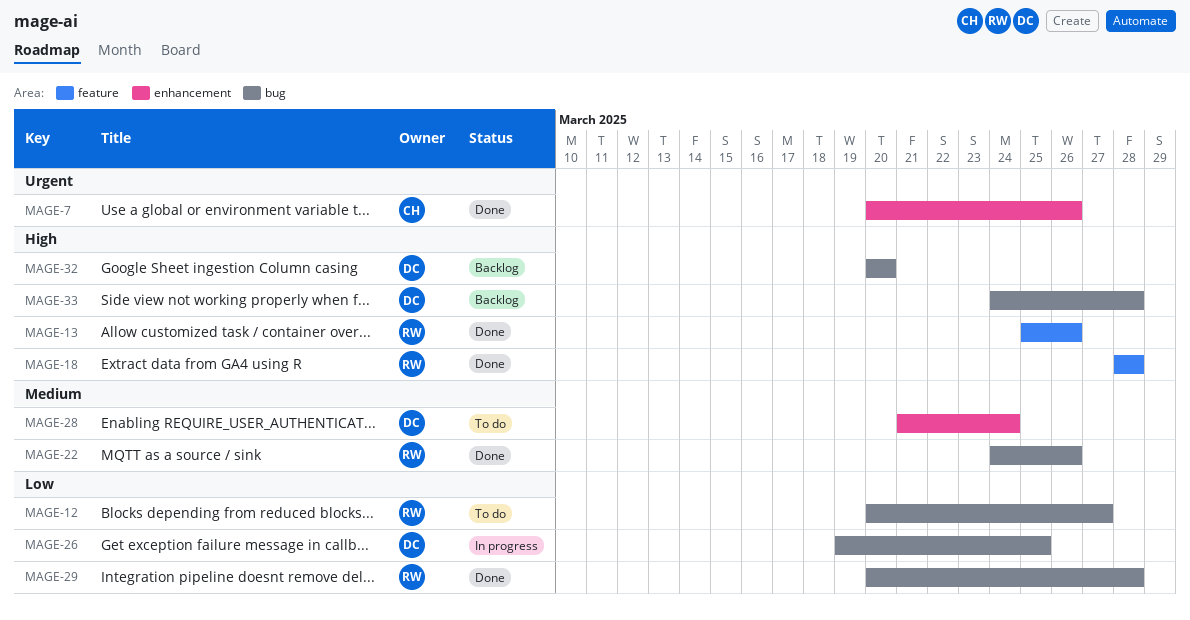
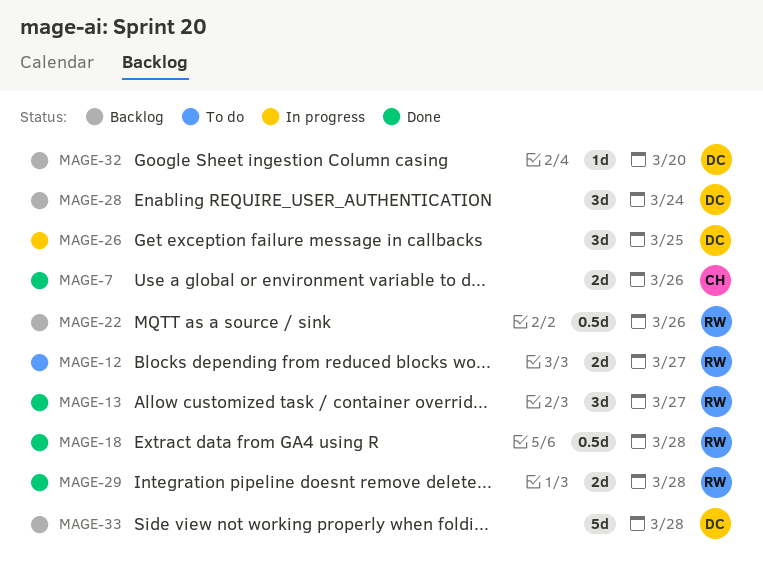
MAGE-13, due: Mar 26 -> Mar 27
MAGE-22, status: Done -> Backlog
MAGE-28, status: To do -> Backlog

